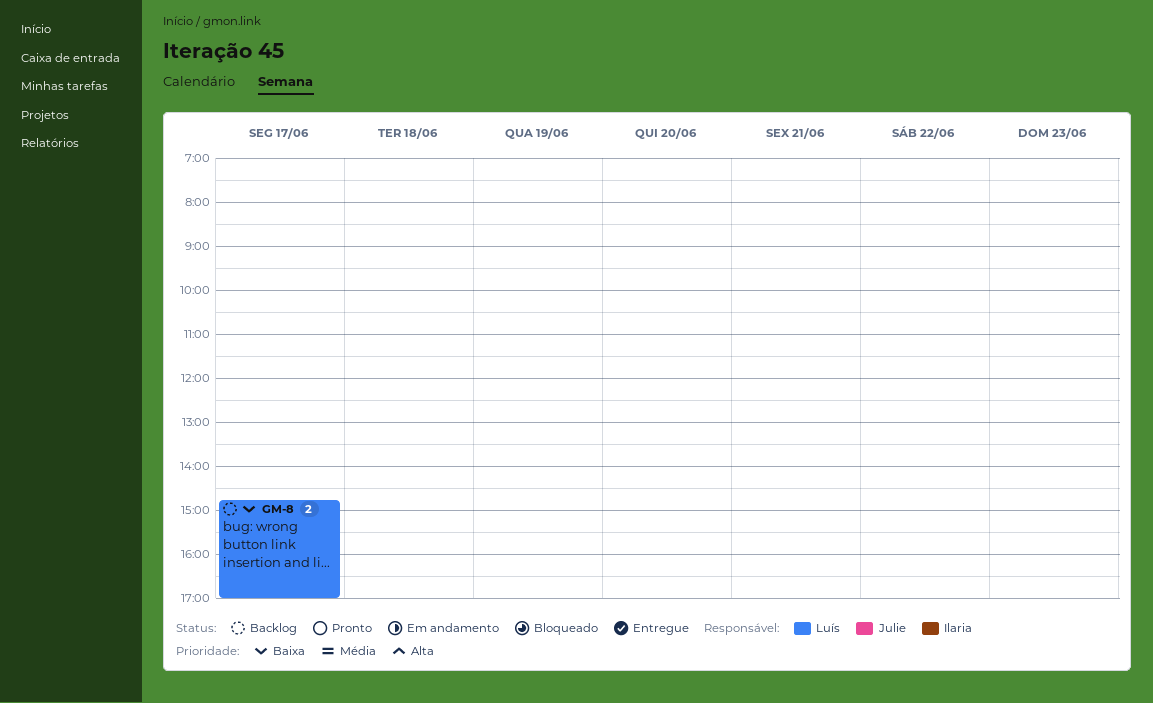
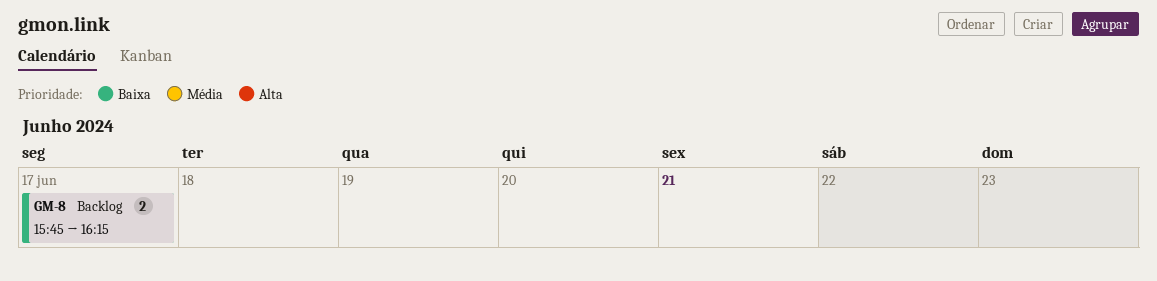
GM-8, begins: 14:45 -> 15:45
GM-8, ends: 17:00 -> 16:15

